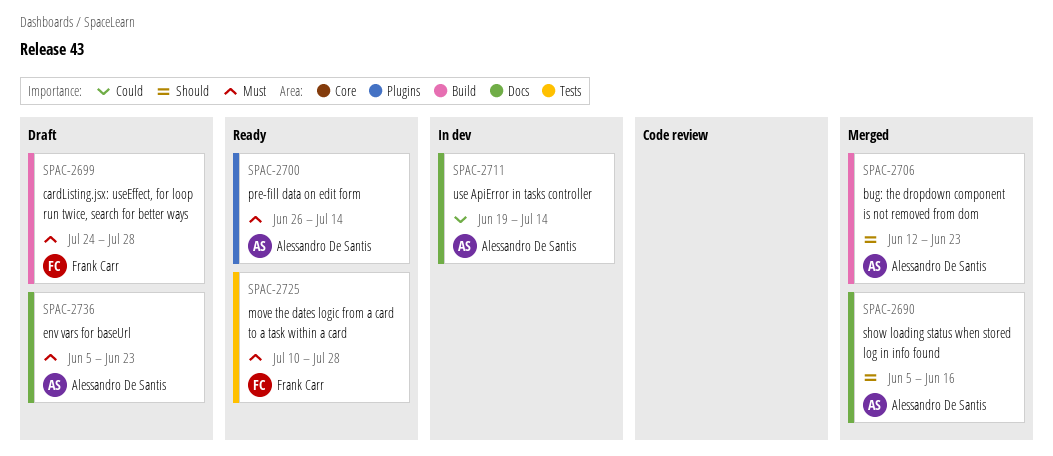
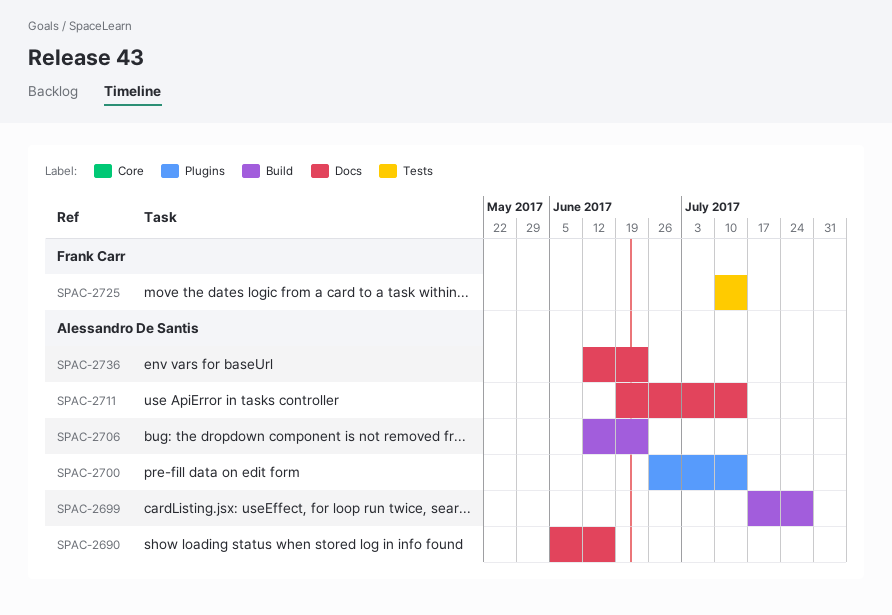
SPAC-2699, owner: Frank Carr -> Alessandro De Santis
SPAC-2699, start: Jul 24 -> Jul 17
SPAC-2725, due: Jul 28 -> Jul 14
SPAC-2736, start: Jun 5 -> Jun 12

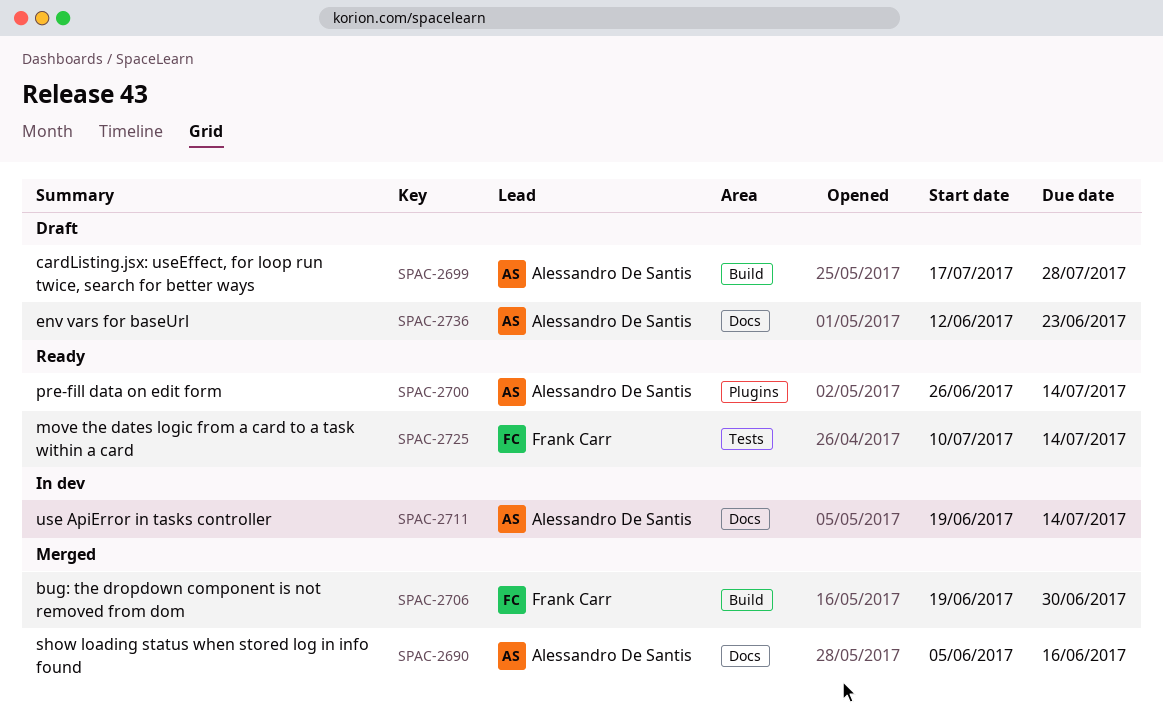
SPAC-2706, owner: Alessandro De Santis -> Frank Carr
SPAC-2706, start: Jun 12 -> Jun 19
SPAC-2706, due: Jun 23 -> Jun 30

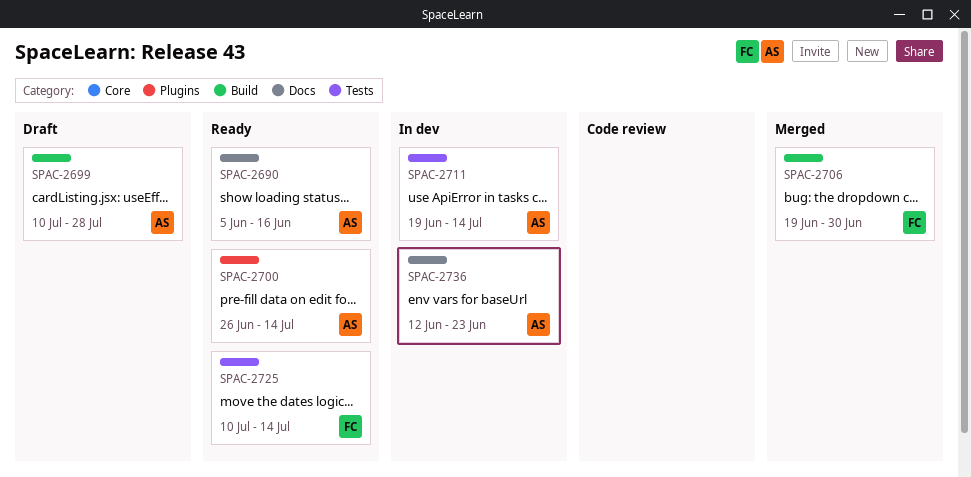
SPAC-2690, status: Merged -> Ready
SPAC-2699, start: Jul 17 -> Jul 10
SPAC-2711, label: Docs -> Tests
SPAC-2736, status: Draft -> In dev

